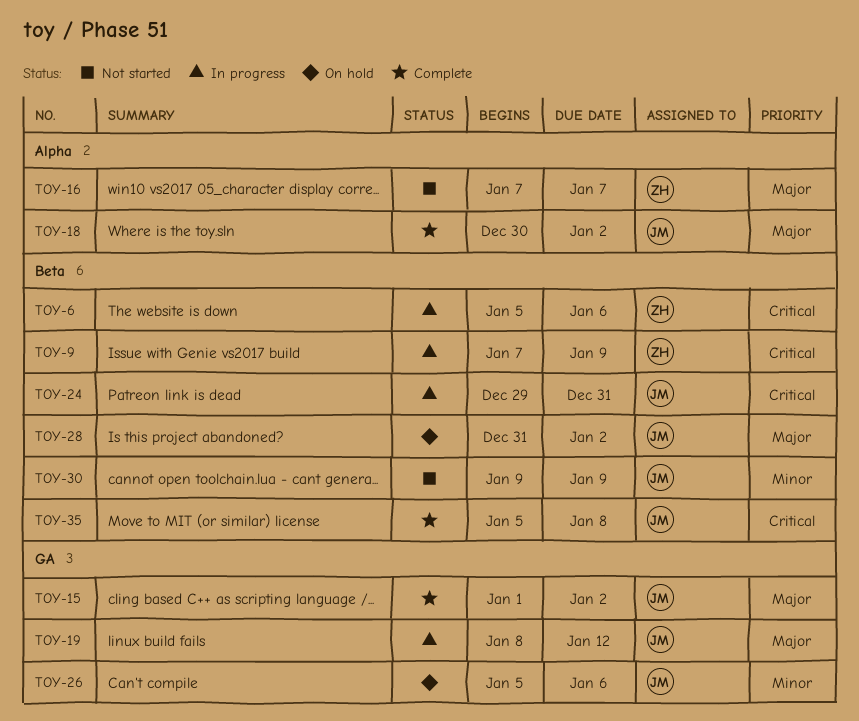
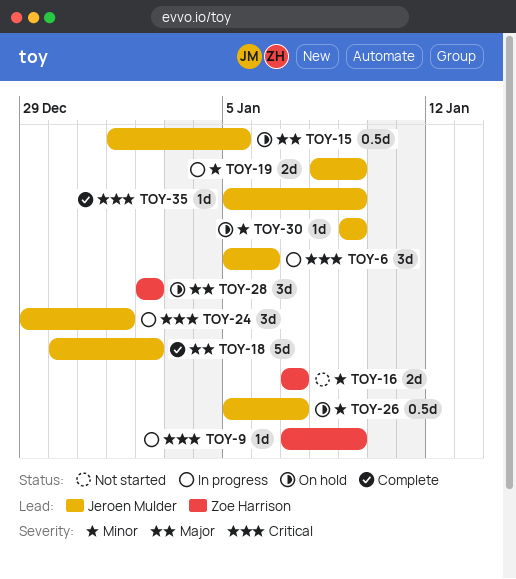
TOY-6, owner: Zoe Harrison -> Jeroen Mulder
TOY-15, status: Complete -> On hold
TOY-15, due: Jan 2 -> Jan 5
TOY-16, priority: Major -> Minor
TOY-19, priority: Major -> Minor
TOY-19, due: Jan 12 -> Jan 9
TOY-24, due: Dec 31 -> Jan 1
TOY-26, due: Jan 6 -> Jan 7
TOY-28, owner: Jeroen Mulder -> Zoe Harrison
TOY-28, start: Dec 31 -> Jan 2
TOY-30, status: Not started -> On hold
TOY-35, due: Jan 8 -> Jan 9

